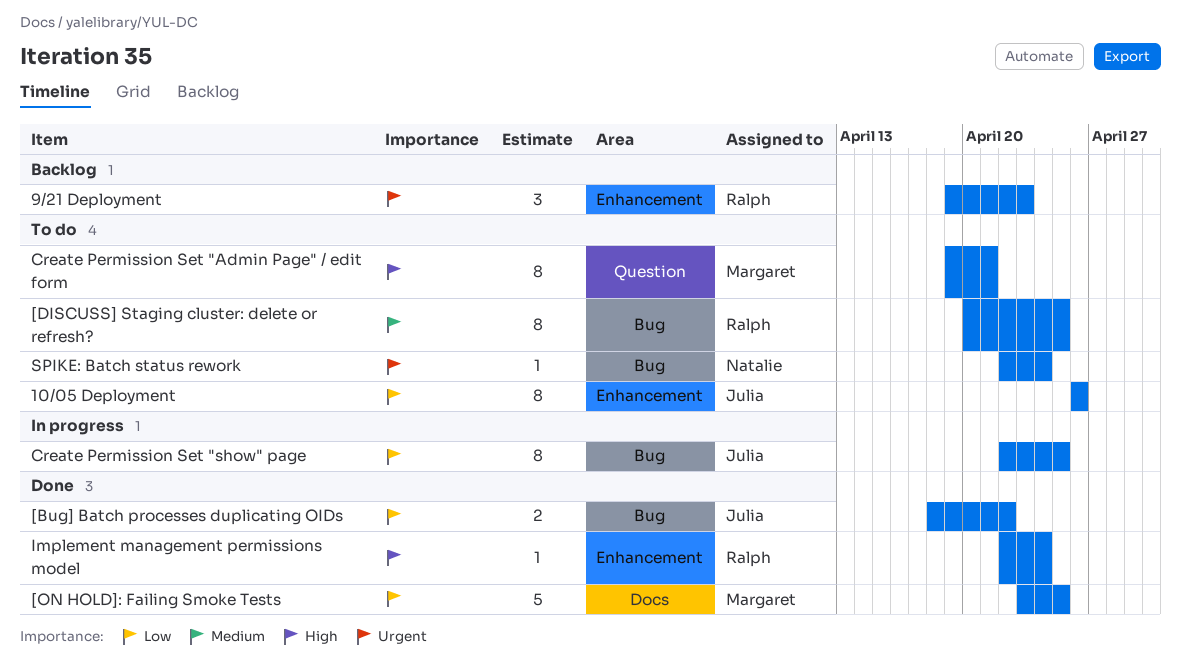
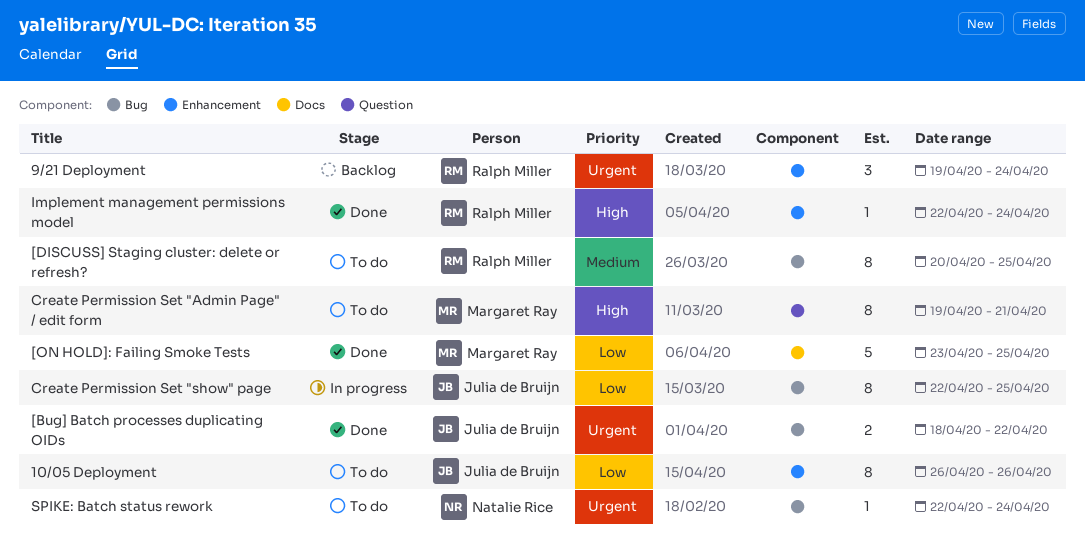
9/21 Deployment, due: Apr 23 -> Apr 24
[Bug] Batch processes duplicating OIDs, priority: Low -> Urgent

